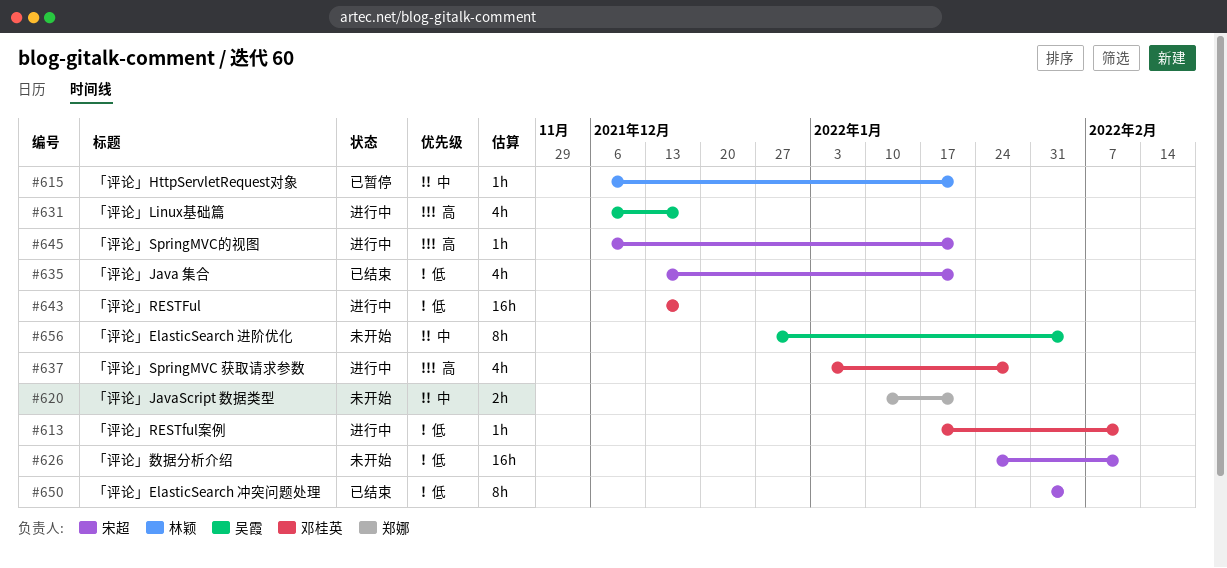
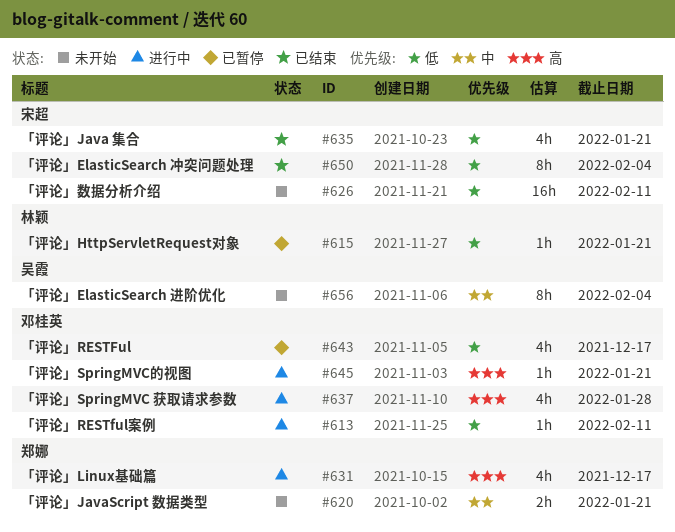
#615, priority: 中 -> 低
#631, owner: 吴霞 -> 郑娜
#643, status: 进行中 -> 已暂停
#643, estimate: 16h -> 4h
#645, owner: 宋超 -> 邓桂英

